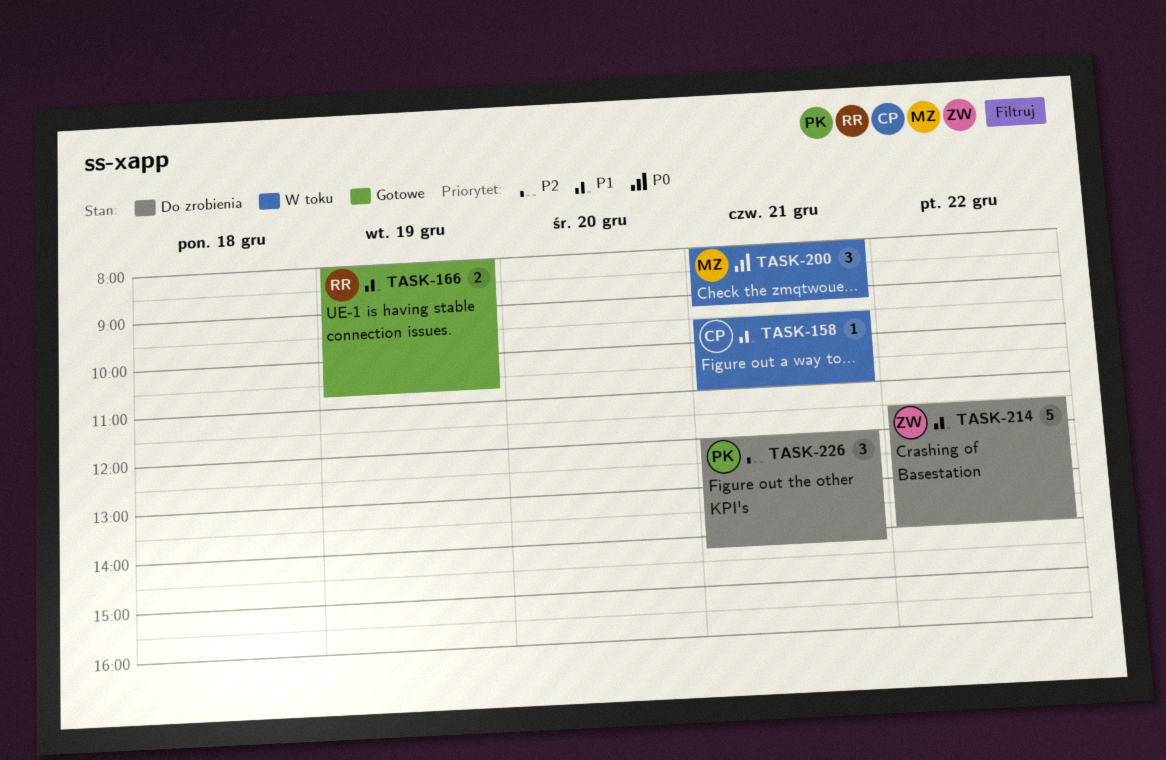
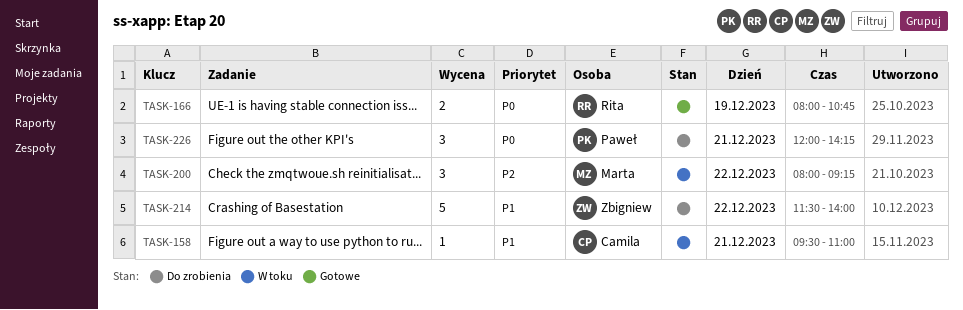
TASK-166, priority: P1 -> P0
TASK-200, priority: P0 -> P2
TASK-200, day: Dec 21 -> Dec 22
TASK-226, priority: P2 -> P0

